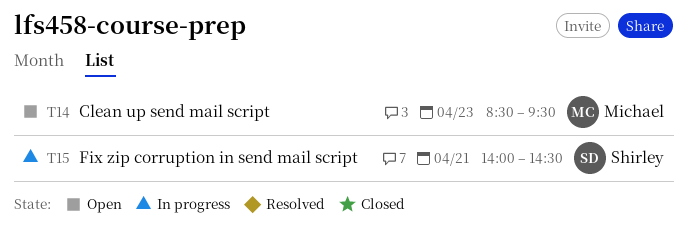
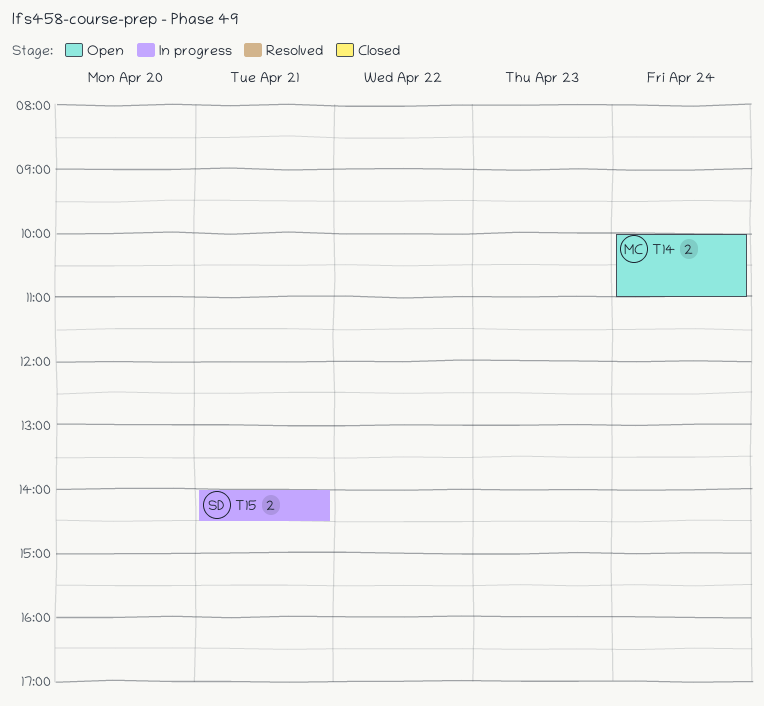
T14, day: Apr 23 -> Apr 24
T14, begins: 08:30 -> 10:00
T14, ends: 09:30 -> 11:00

